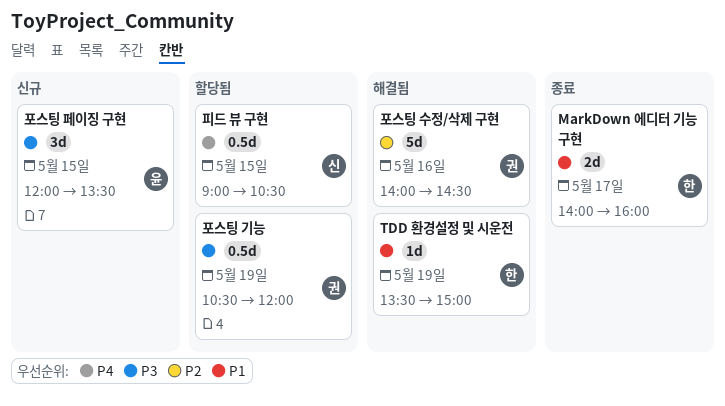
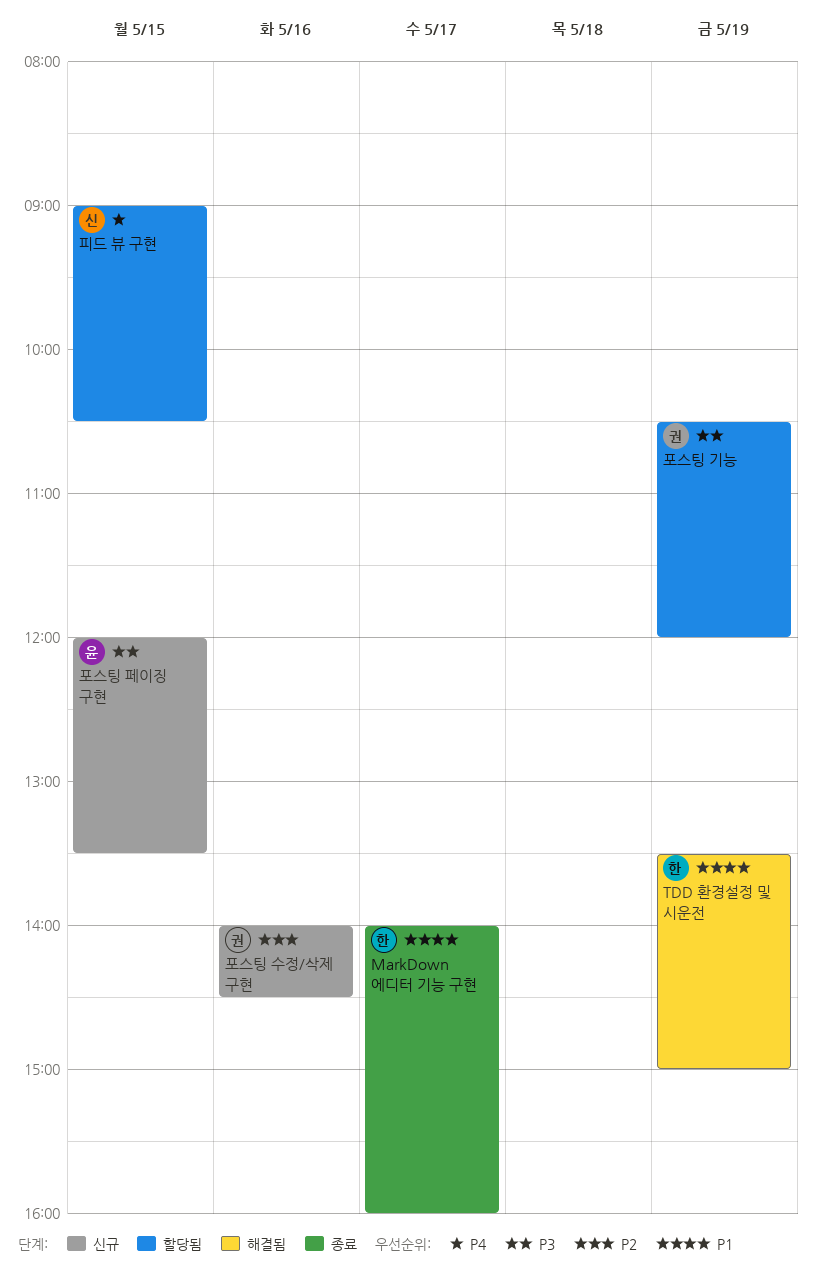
포스팅 수정/삭제 구현, status: 해결됨 -> 신규

